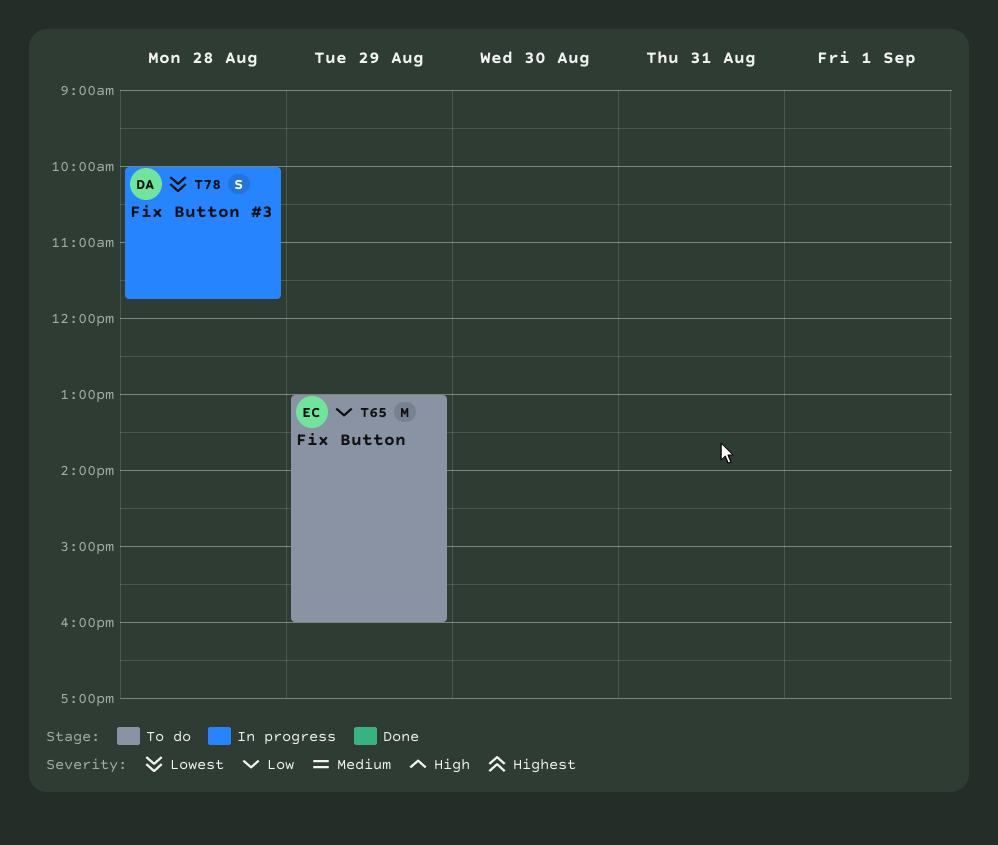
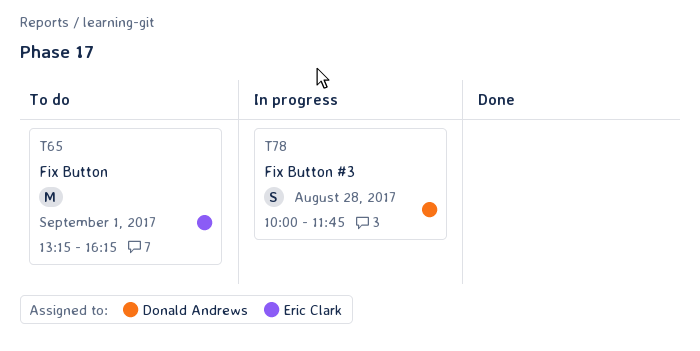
T65, day: Aug 29 -> Sep 1
T65, begins: 13:00 -> 13:15
T65, ends: 16:00 -> 16:15

